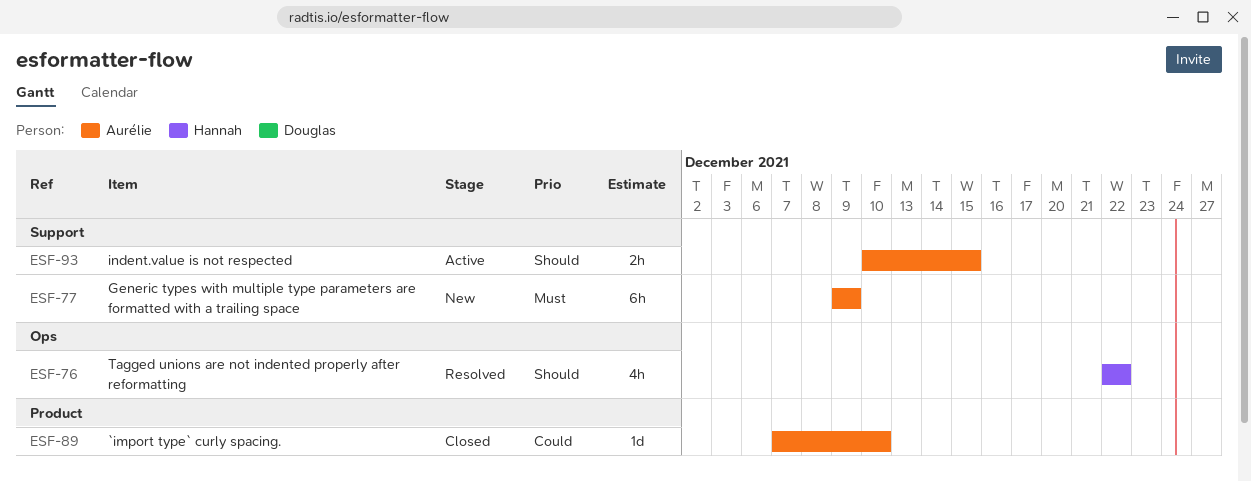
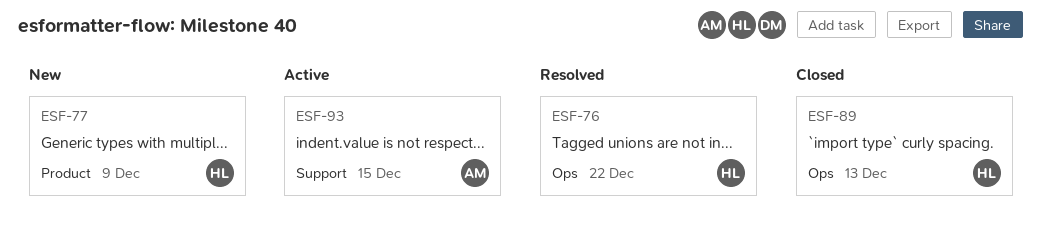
ESF-77, owner: Aurélie -> Hannah
ESF-77, label: Support -> Product
ESF-89, owner: Aurélie -> Hannah
ESF-89, label: Product -> Ops
ESF-89, due: Dec 10 -> Dec 13

